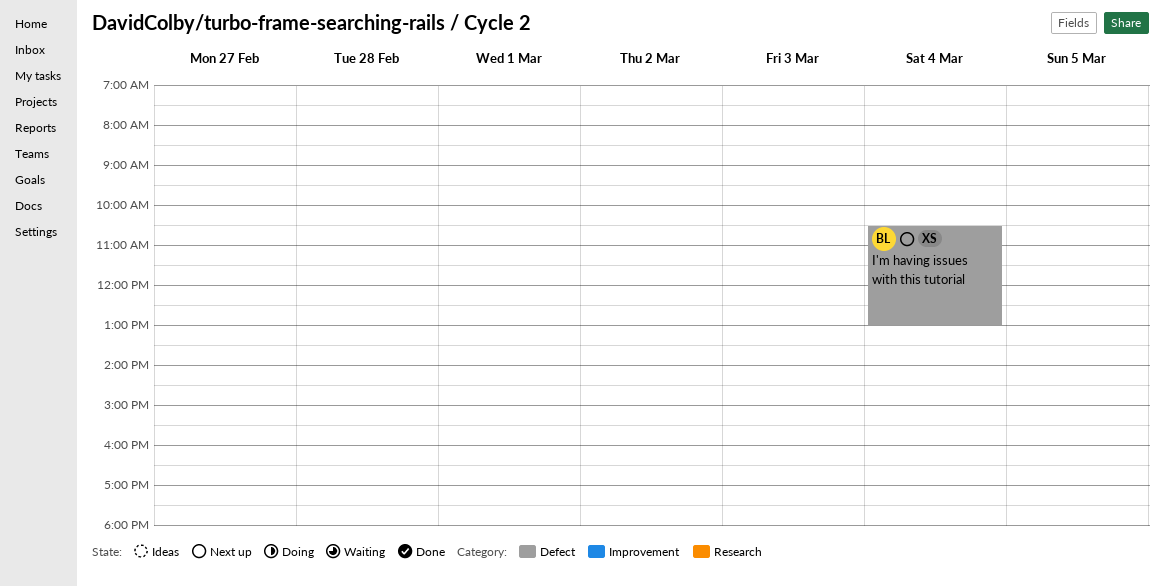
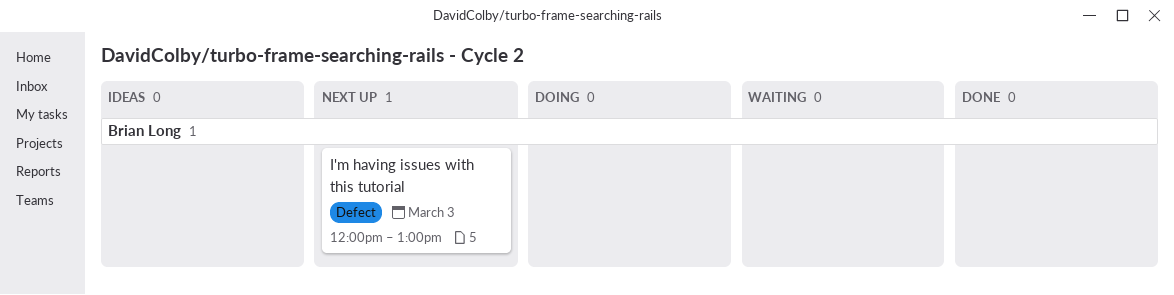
I'm having issues with this tutorial, day: Mar 4 -> Mar 3
I'm having issues with this tutorial, begins: 10:30 -> 12:00

